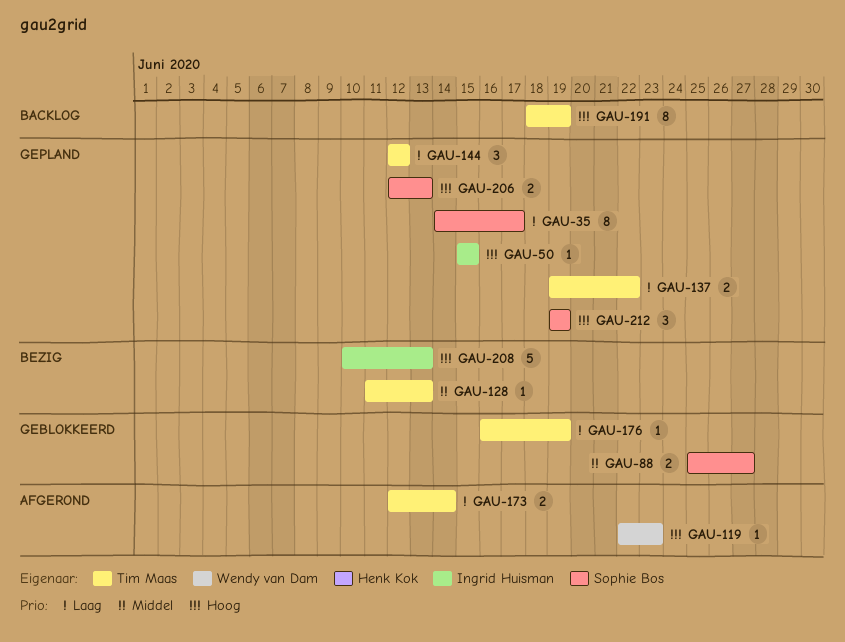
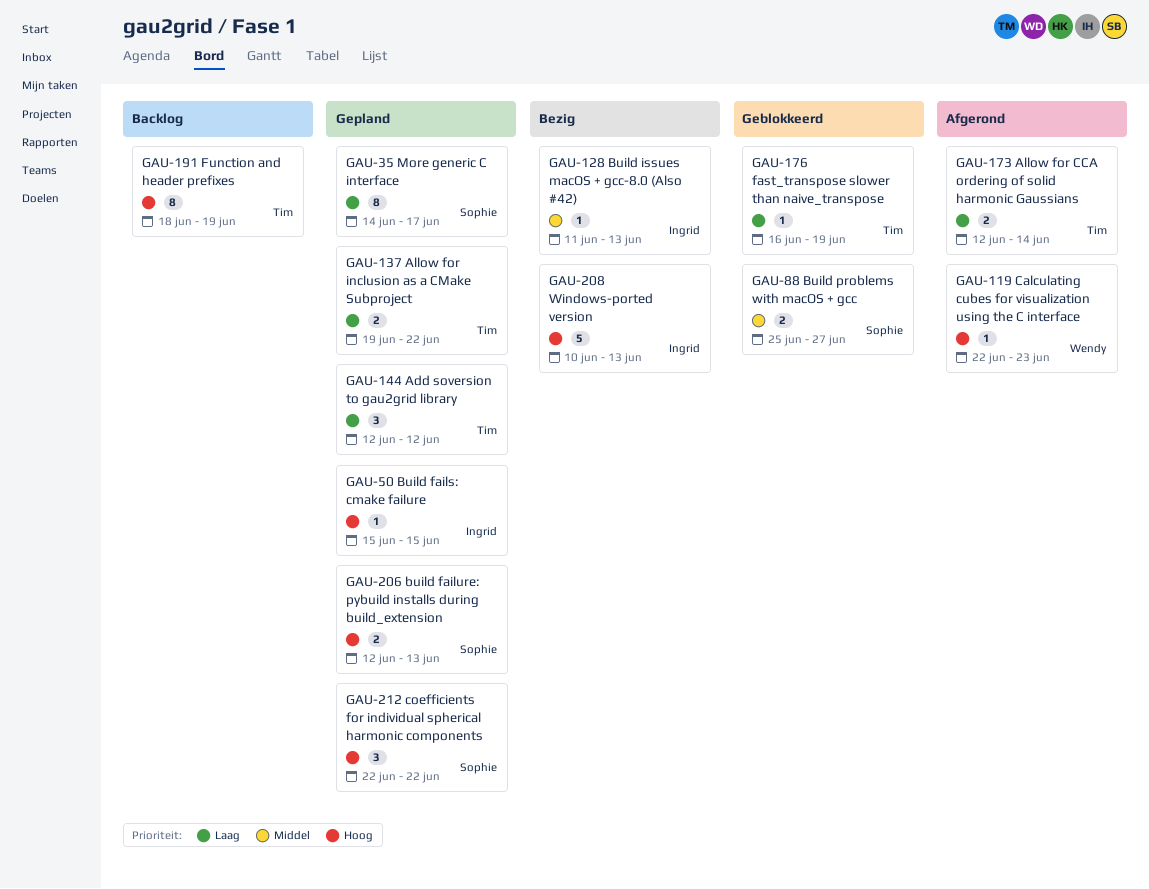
GAU-128, owner: Tim Maas -> Ingrid Huisman
GAU-212, start: Jun 19 -> Jun 22
GAU-212, due: Jun 19 -> Jun 22

